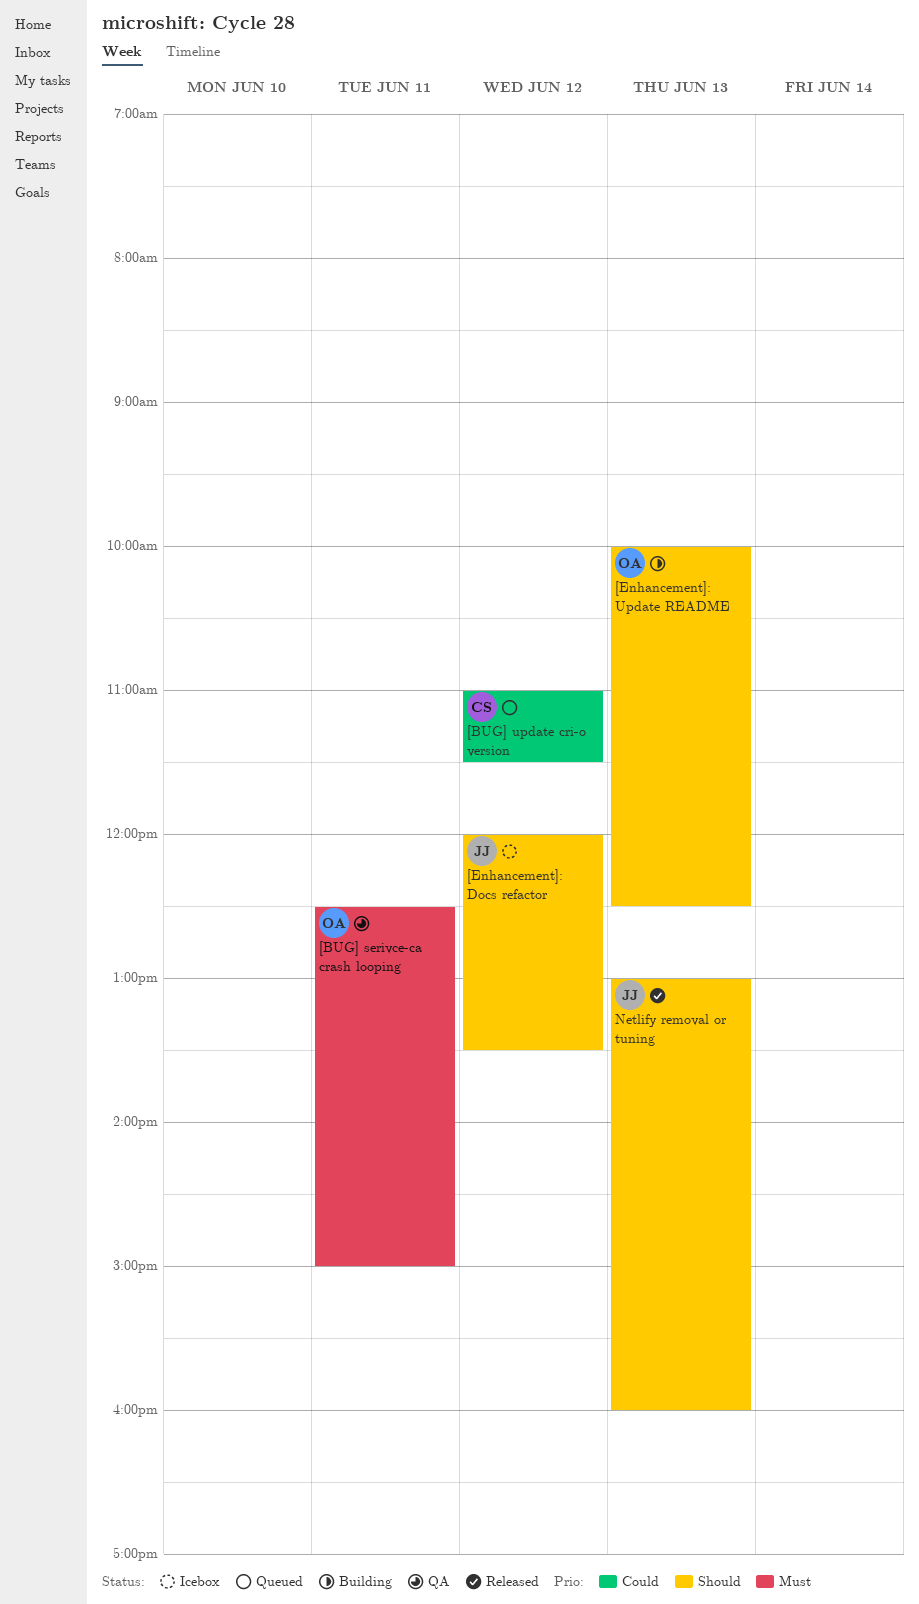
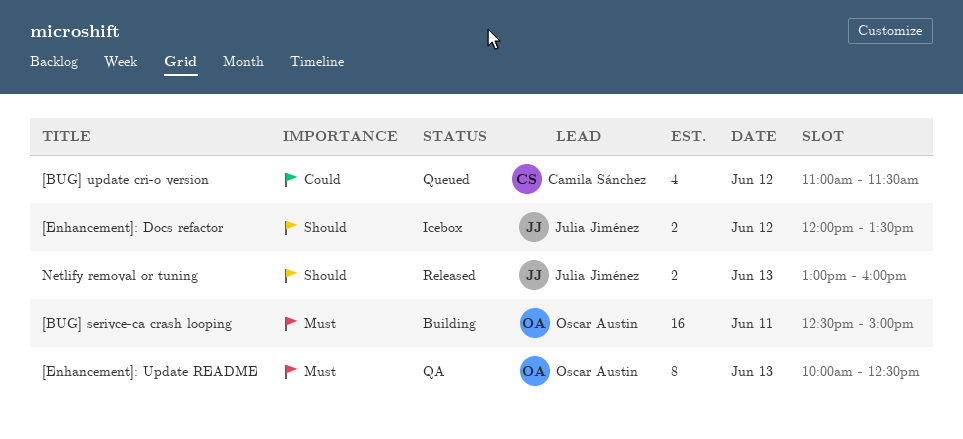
[BUG] serivce-ca crash looping, status: QA -> Building
[Enhancement]: Update README, status: Building -> QA
[Enhancement]: Update README, priority: Should -> Must

